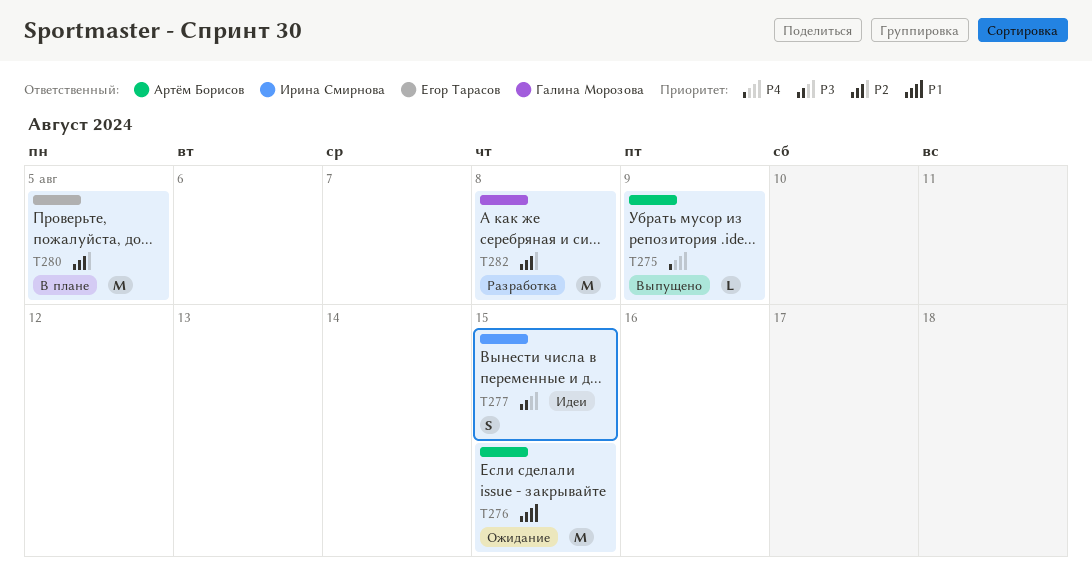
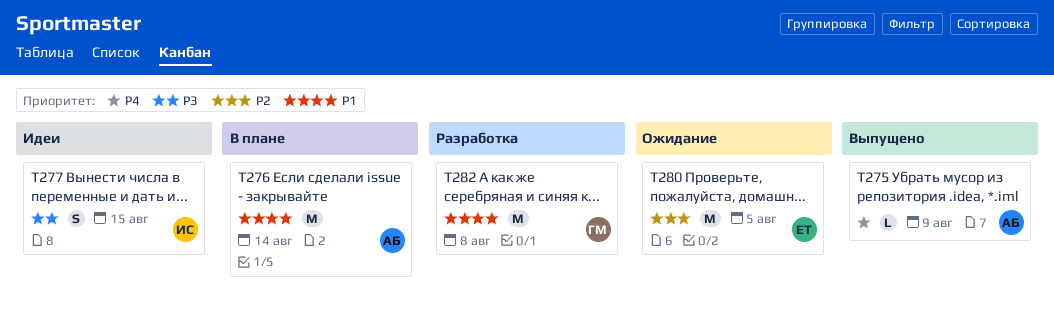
T276, status: Ожидание -> В плане
T276, due: Aug 15 -> Aug 14
T280, status: В плане -> Ожидание
T282, priority: P2 -> P1

